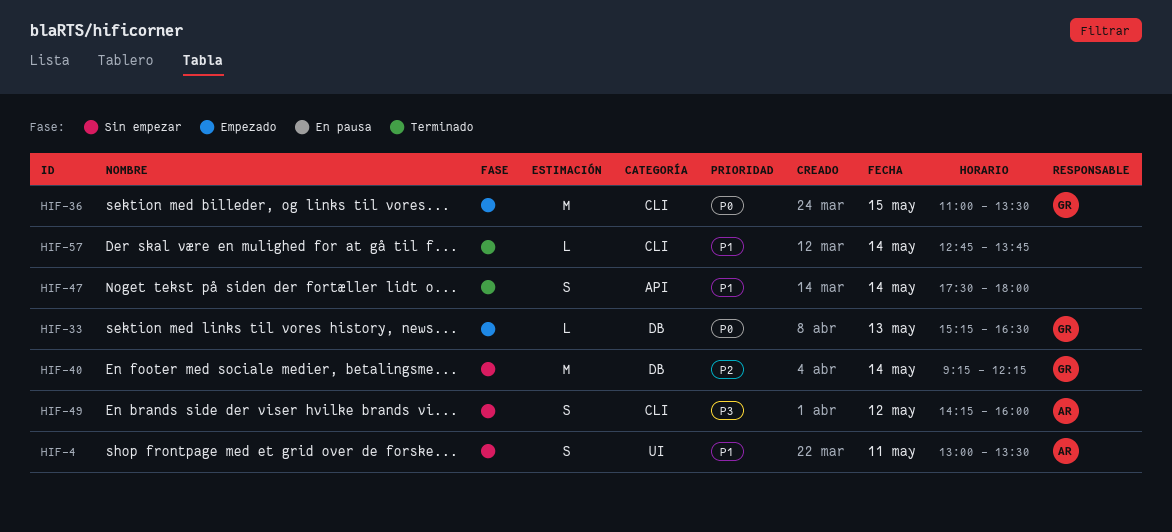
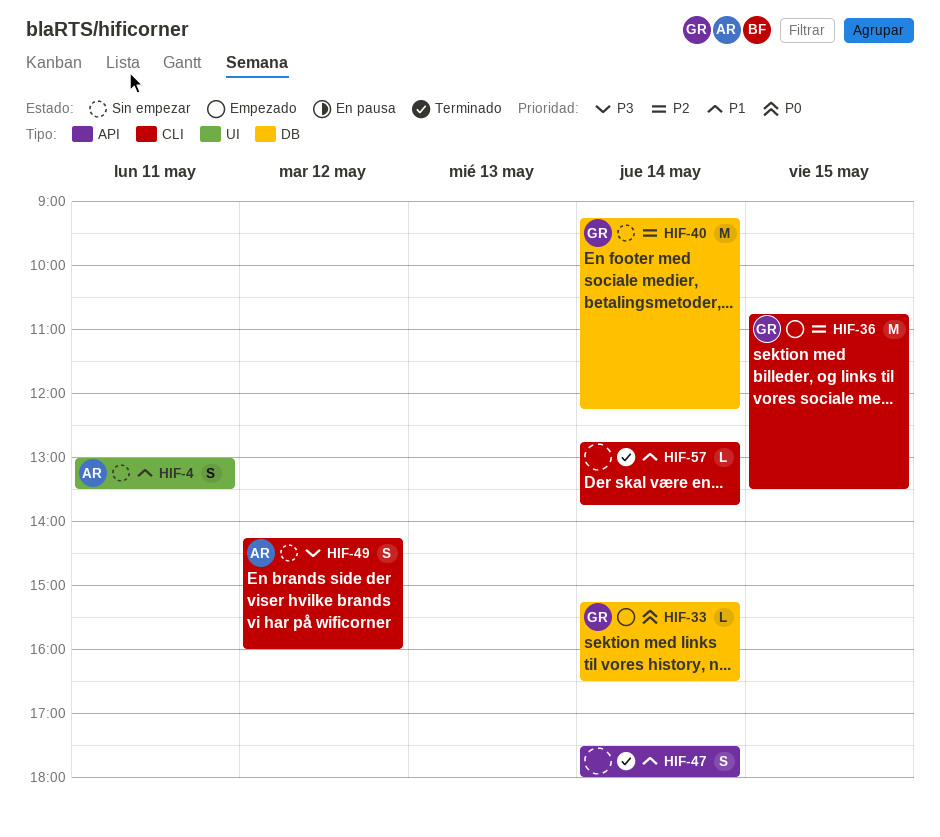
HIF-33, day: May 13 -> May 14
HIF-36, priority: P0 -> P2
HIF-36, begins: 11:00 -> 10:45

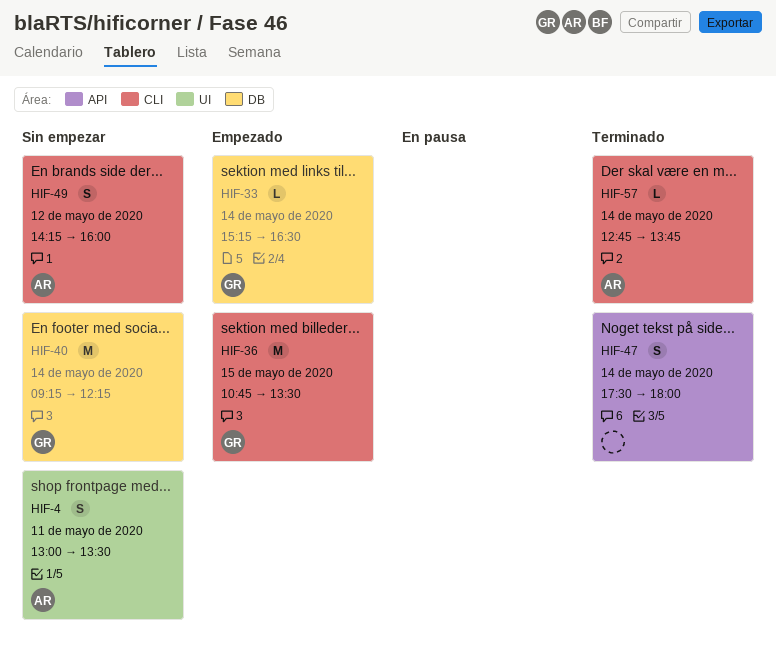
HIF-57, owner: none -> AR

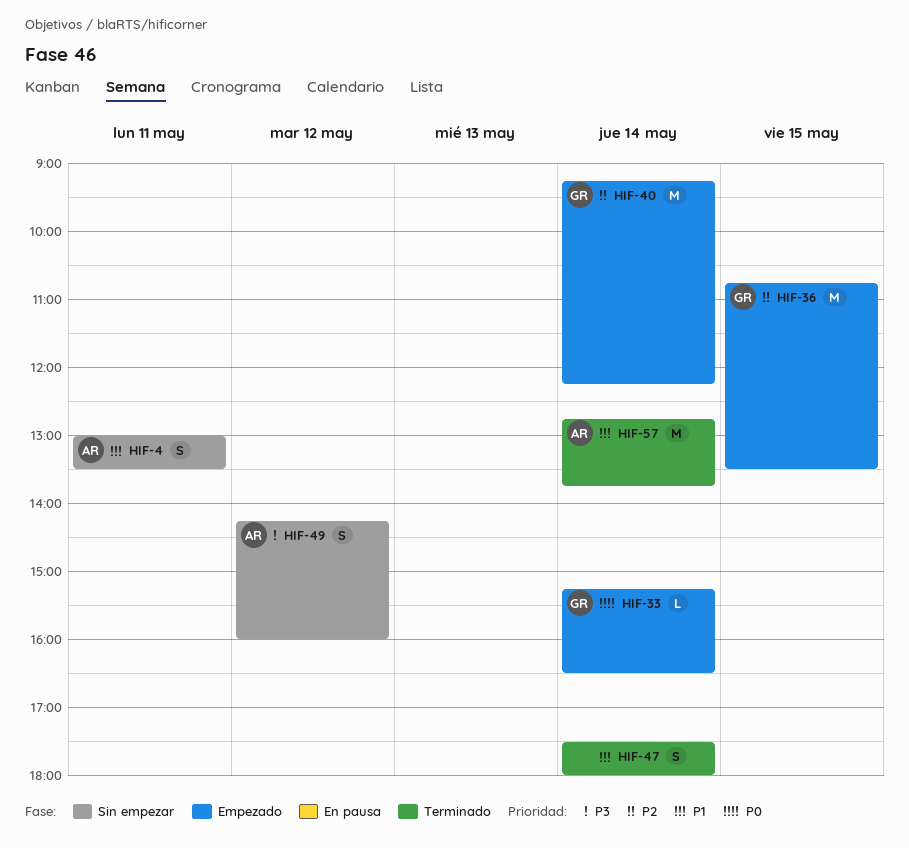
HIF-40, status: Sin empezar -> Empezado
HIF-57, estimate: L -> M

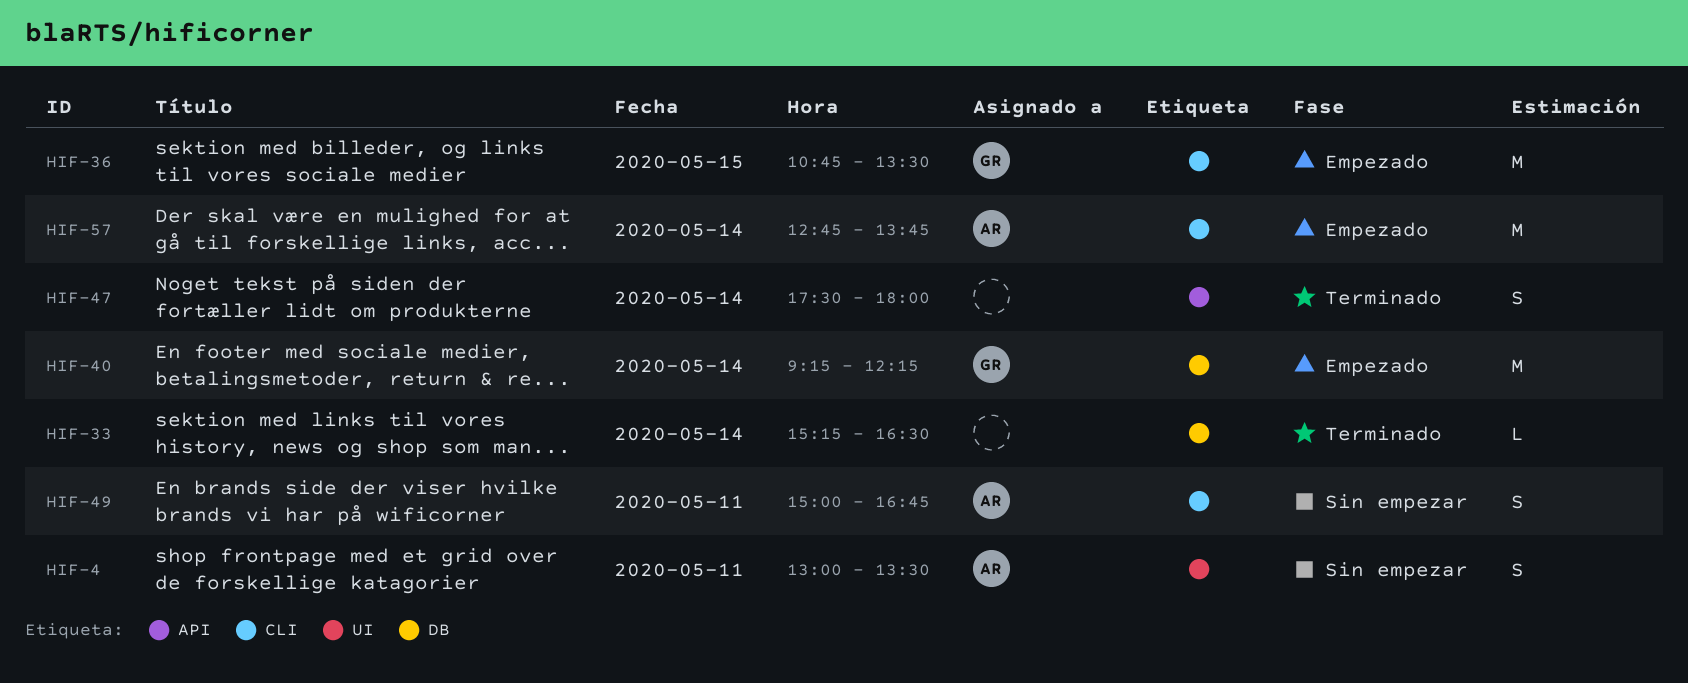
HIF-33, status: Empezado -> Terminado
HIF-33, owner: GR -> none
HIF-49, day: May 12 -> May 11
HIF-49, begins: 14:15 -> 15:00
HIF-49, ends: 16:00 -> 16:45
HIF-57, status: Terminado -> Empezado

